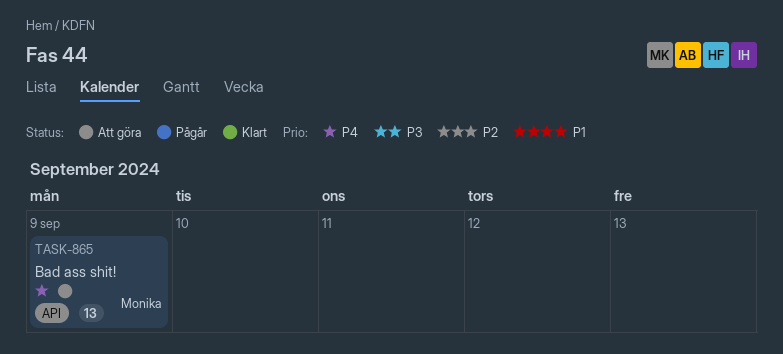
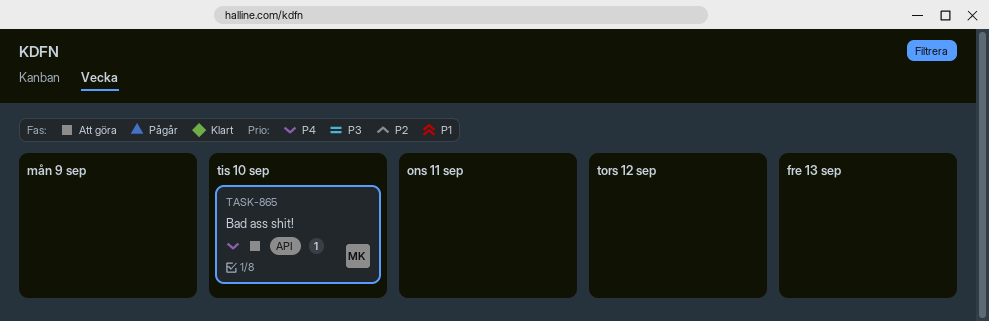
TASK-865, estimate: 13 -> 1
TASK-865, due: Sep 9 -> Sep 10

